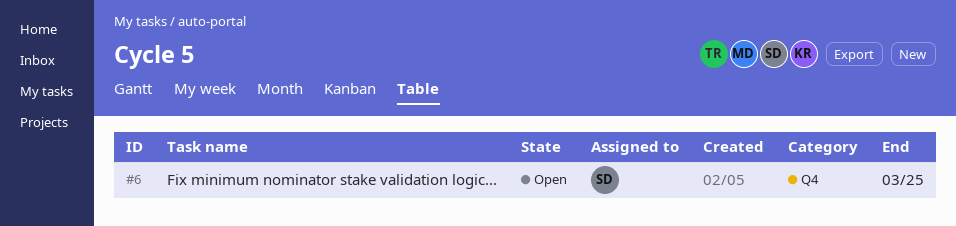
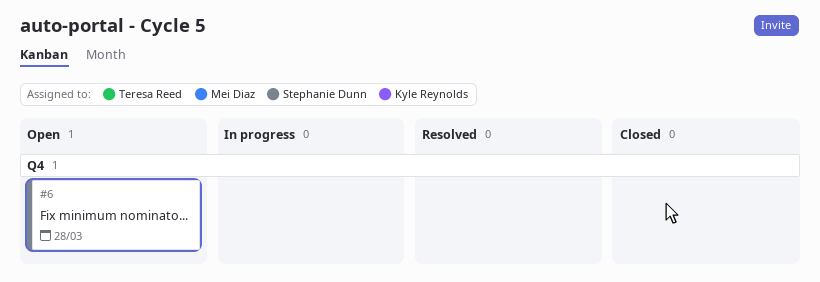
#6, due: Mar 25 -> Mar 28

